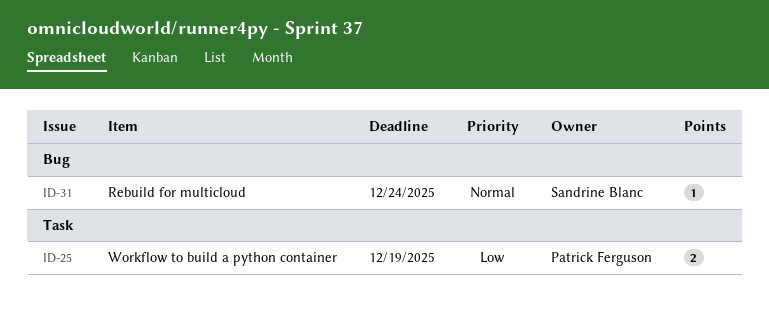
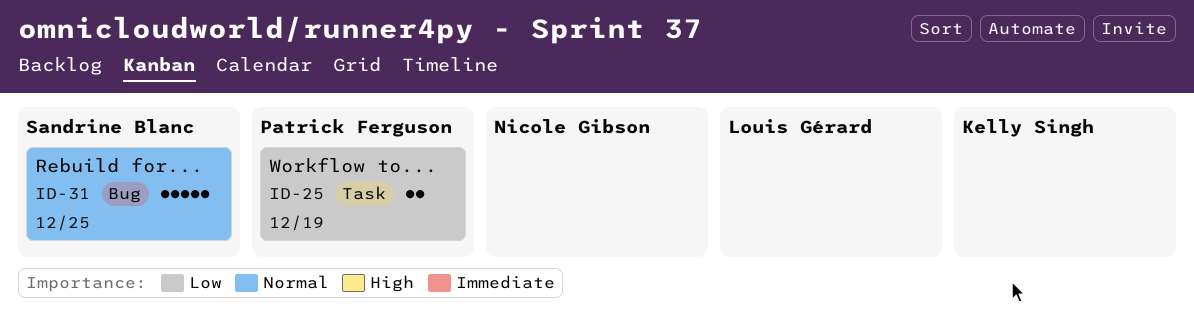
ID-31, estimate: 1 -> 5
ID-31, due: Dec 24 -> Dec 25

